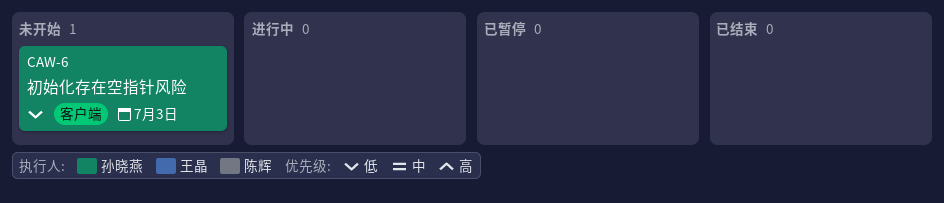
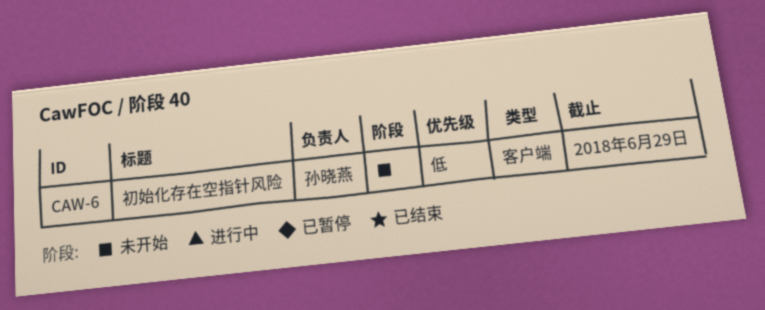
CAW-6, due: Jul 3 -> Jun 29

